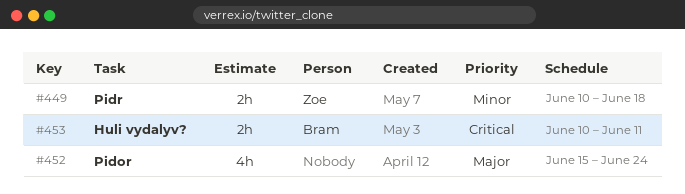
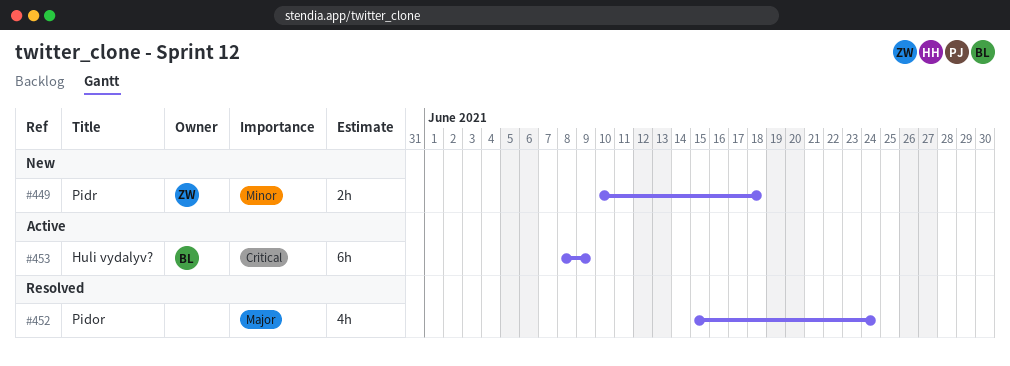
#453, estimate: 2h -> 6h
#453, start: Jun 10 -> Jun 8
#453, due: Jun 11 -> Jun 9

